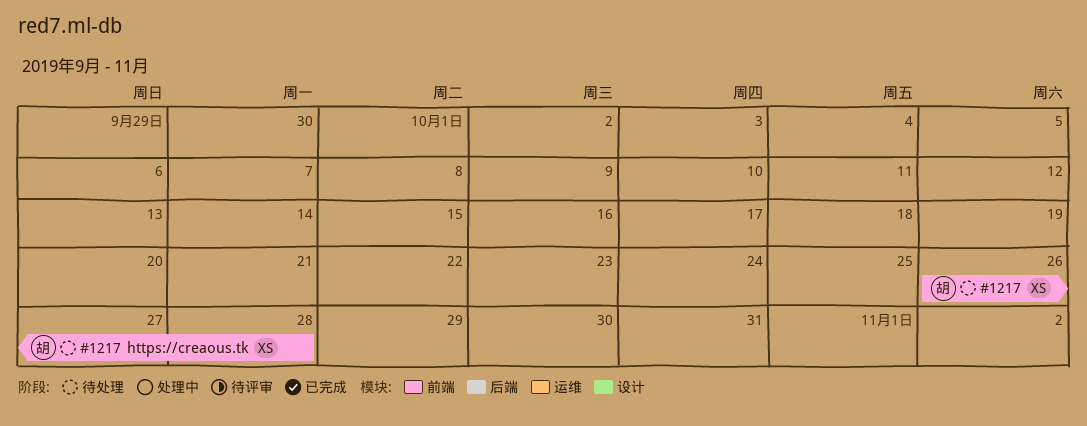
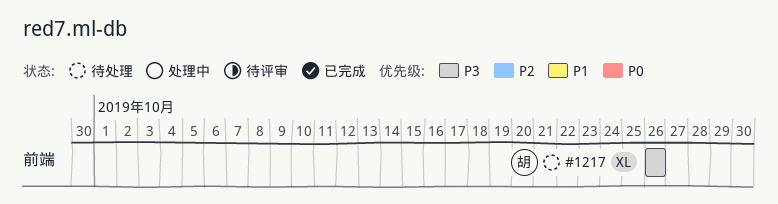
#1217, estimate: XS -> XL
#1217, due: Oct 28 -> Oct 26

